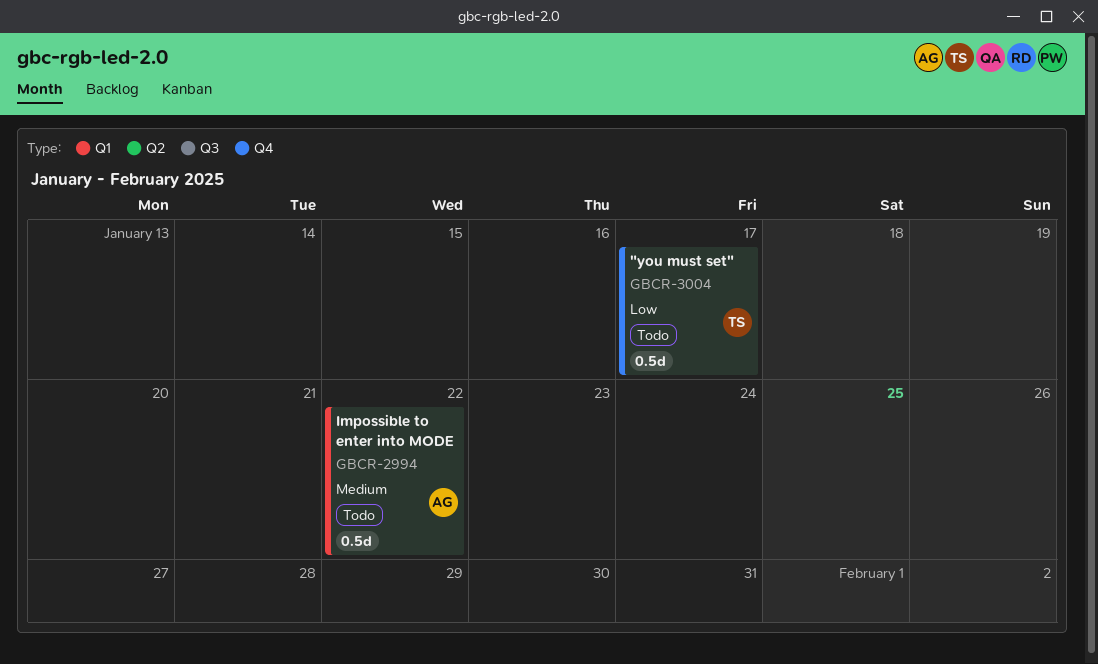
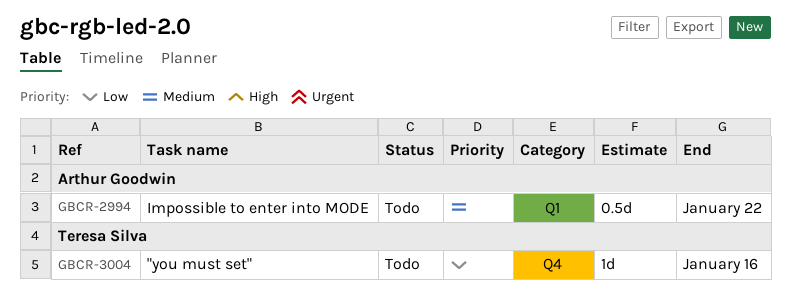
GBCR-3004, estimate: 0.5d -> 1d
GBCR-3004, due: Jan 17 -> Jan 16

